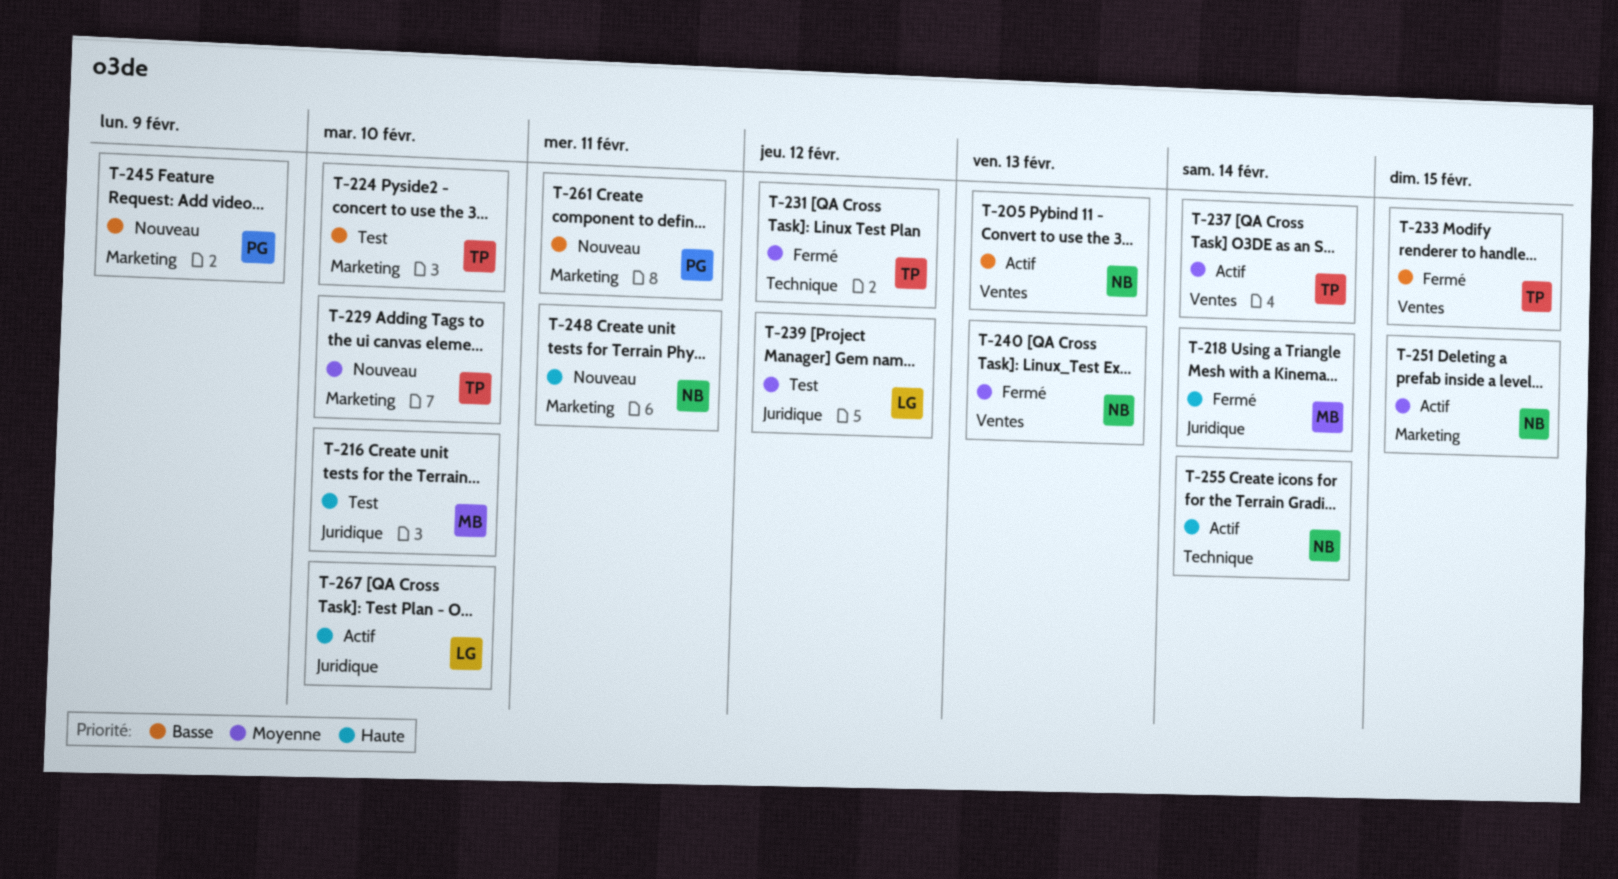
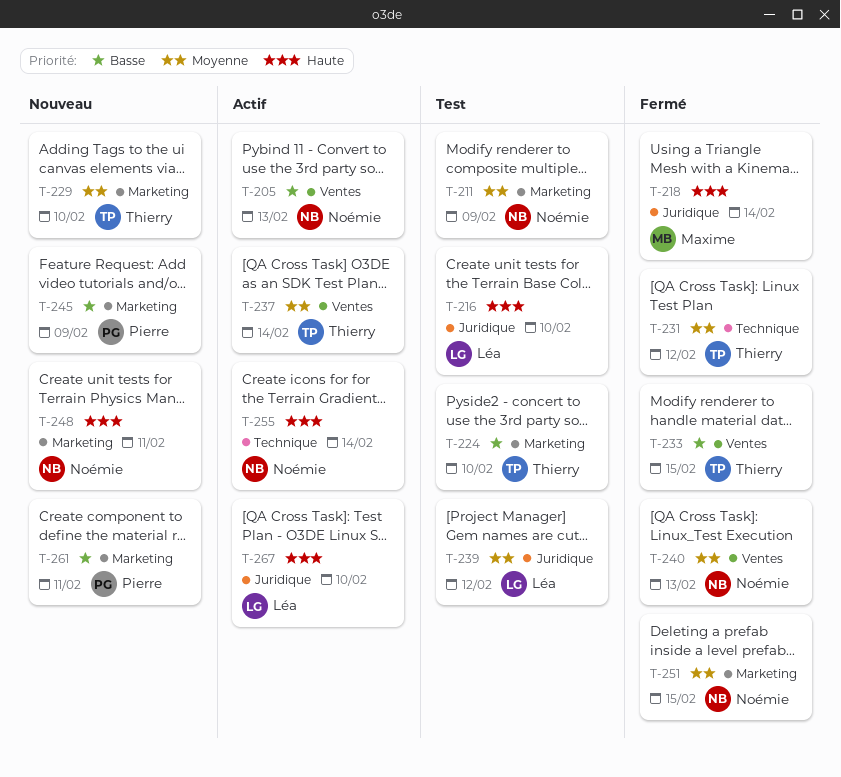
T-211: none -> present
T-216, owner: Maxime -> Léa
T-251, status: Actif -> Fermé

